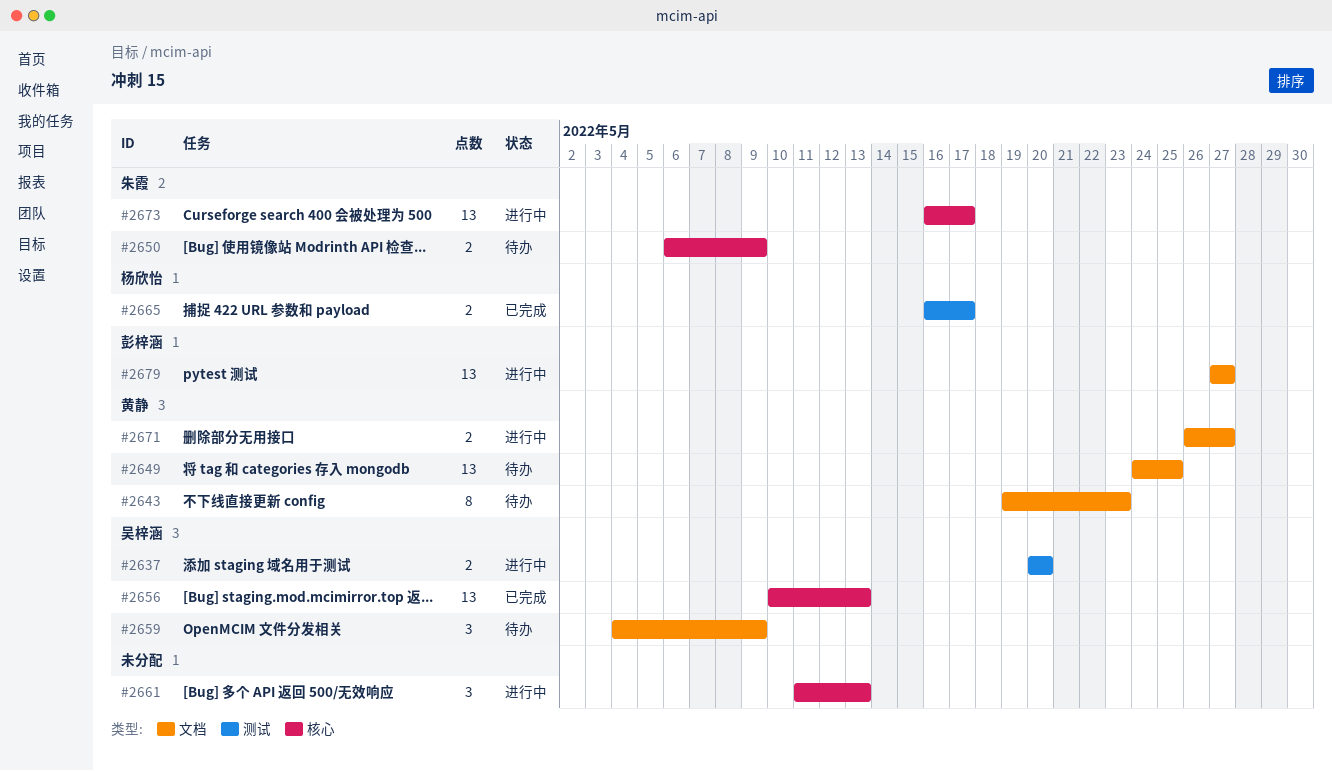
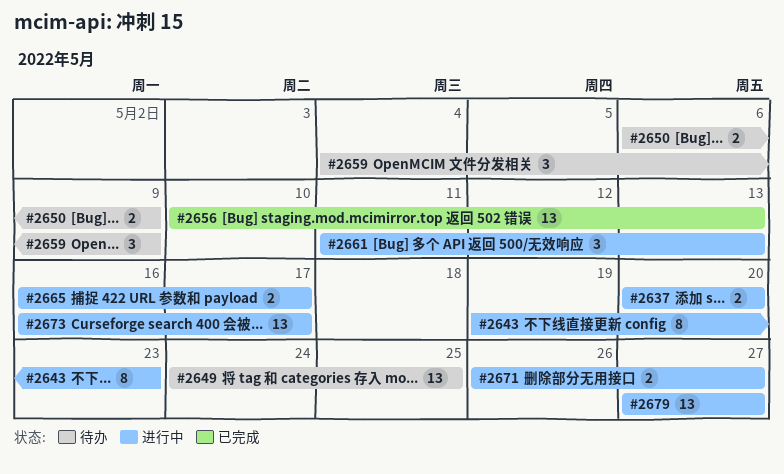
#2643, status: 待办 -> 进行中
#2665, status: 已完成 -> 进行中

